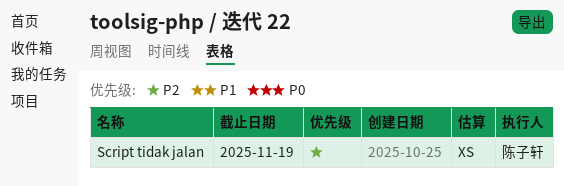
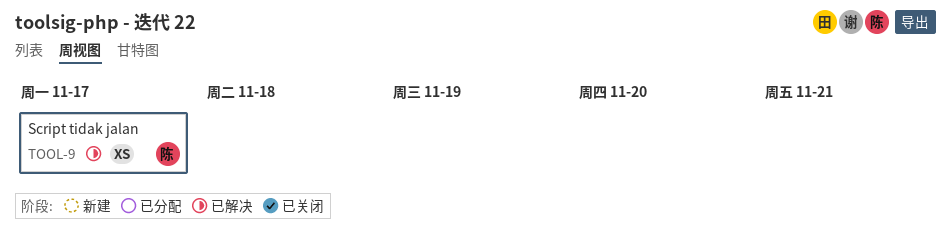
Script tidak jalan, due: Nov 19 -> Nov 17

